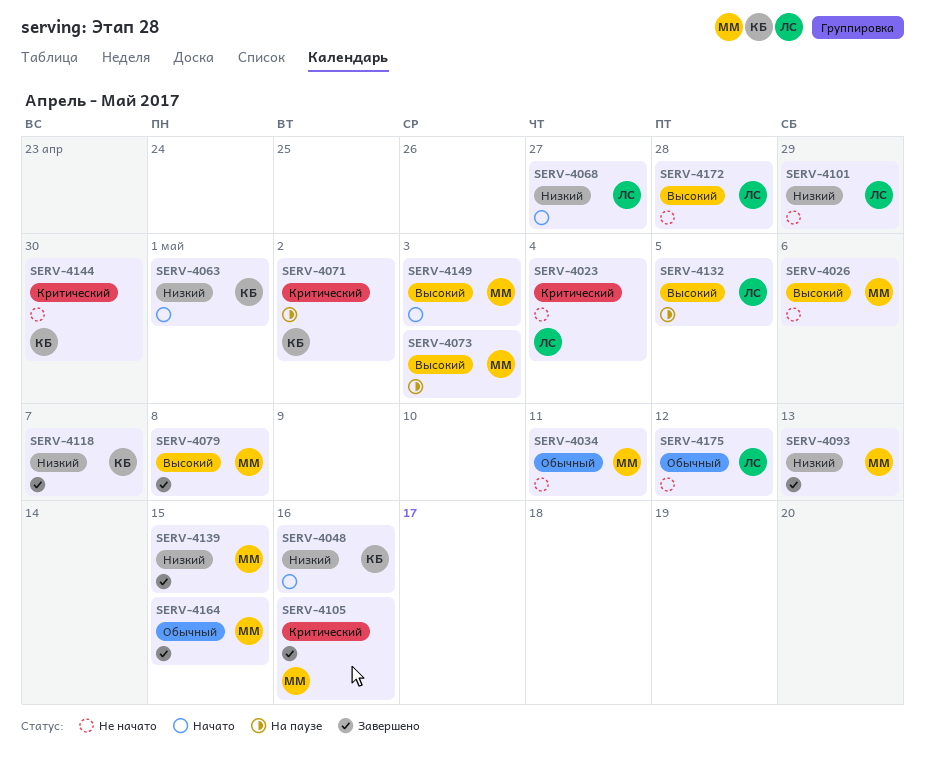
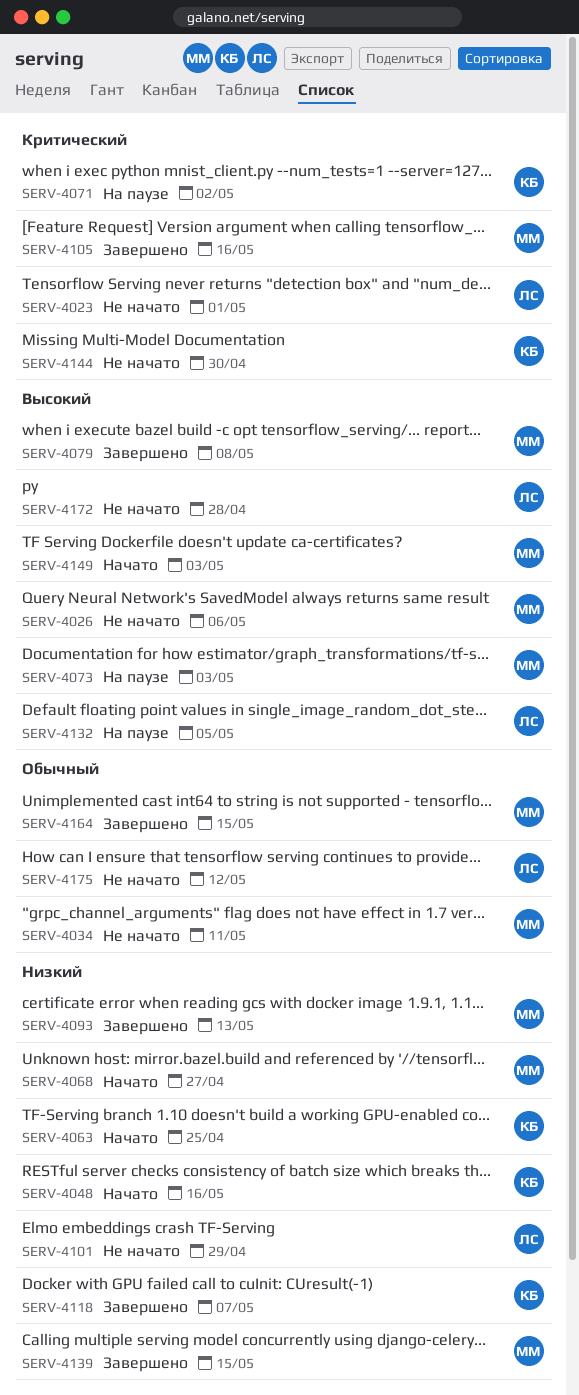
SERV-4023, due: May 4 -> May 1
SERV-4063, due: May 1 -> Apr 25
SERV-4068, owner: ЛС -> ММ

